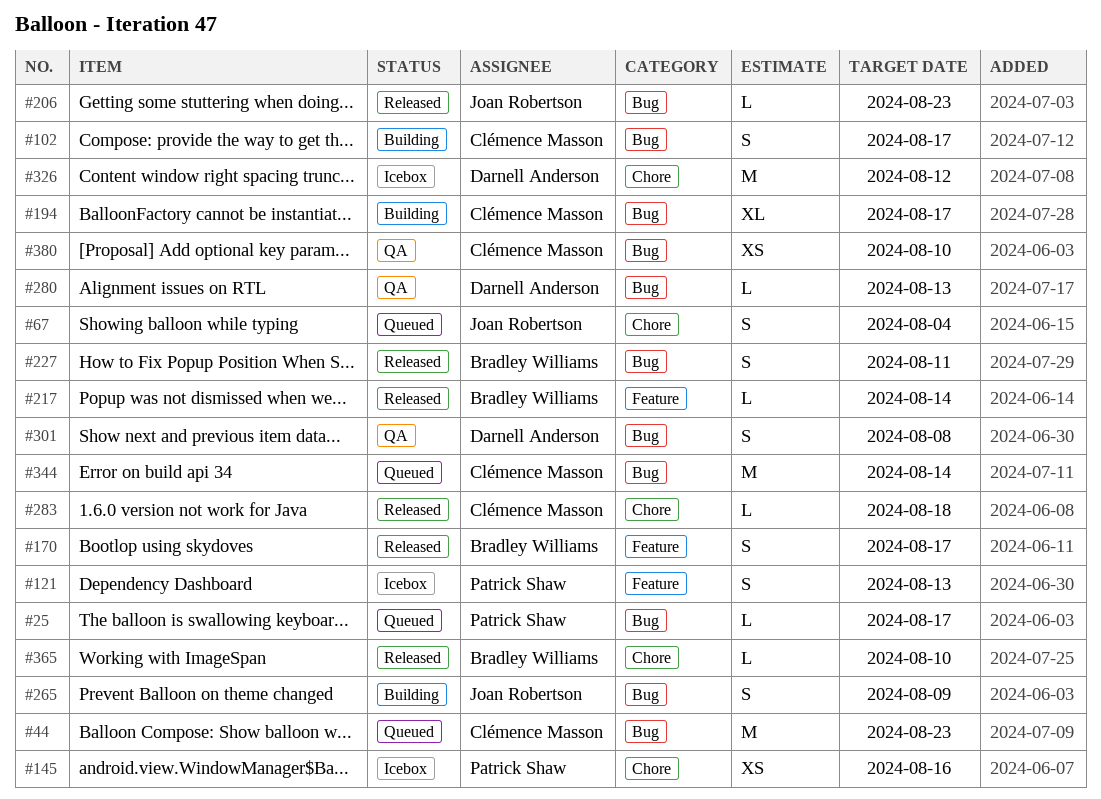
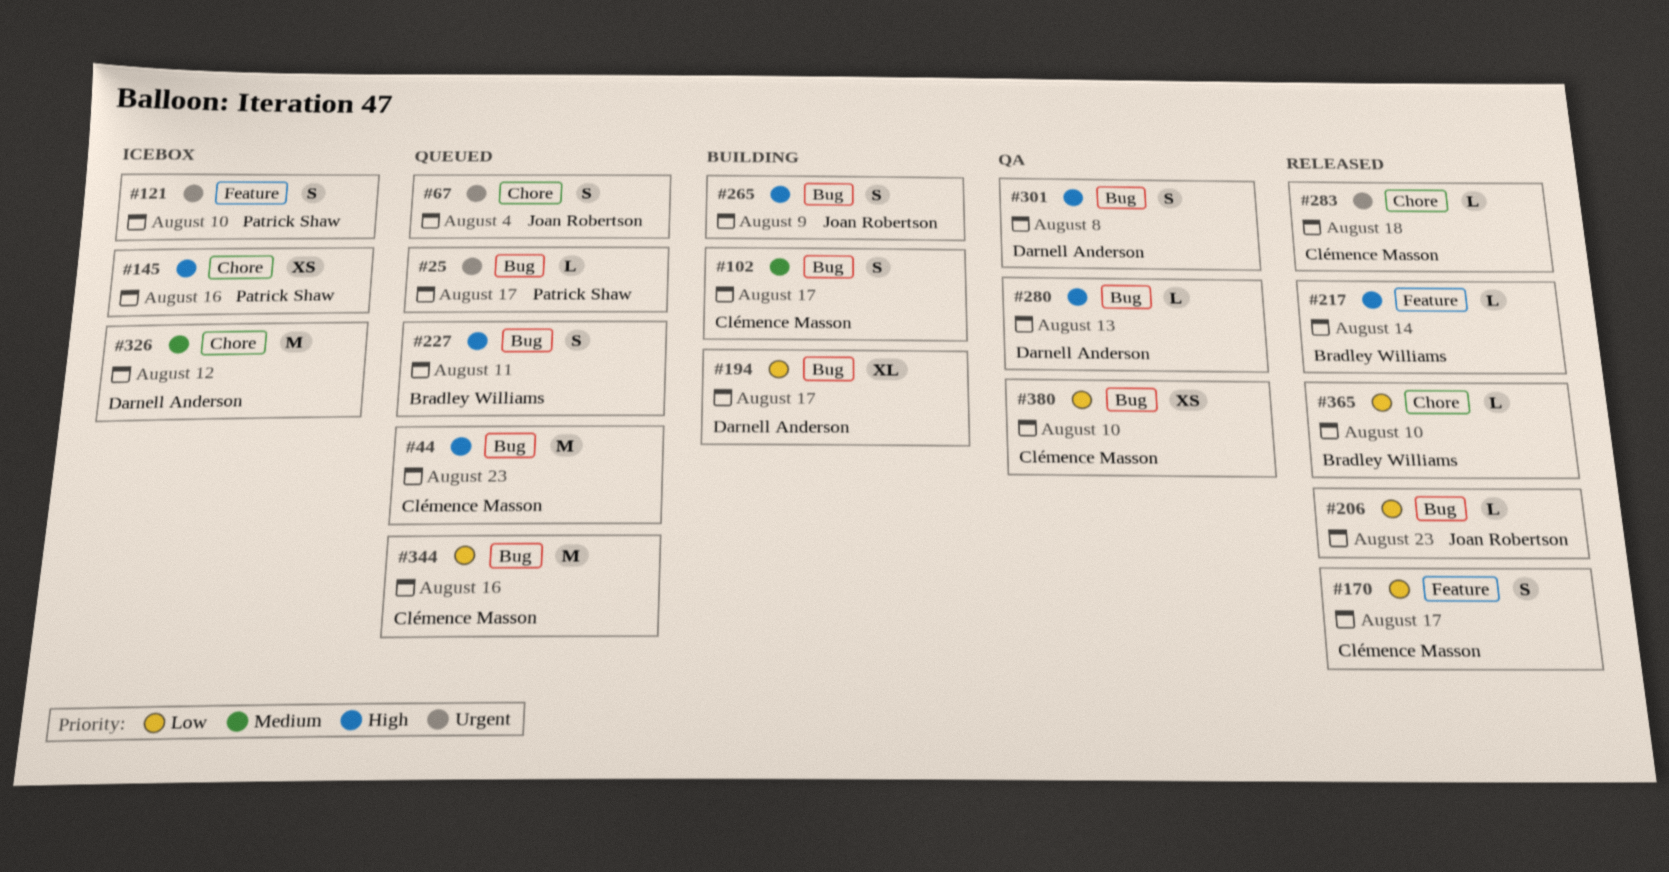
#121, due: Aug 13 -> Aug 10
#170, owner: Bradley Williams -> Clémence Masson
#194, owner: Clémence Masson -> Darnell Anderson
#227, status: Released -> Queued
#344, due: Aug 14 -> Aug 16

